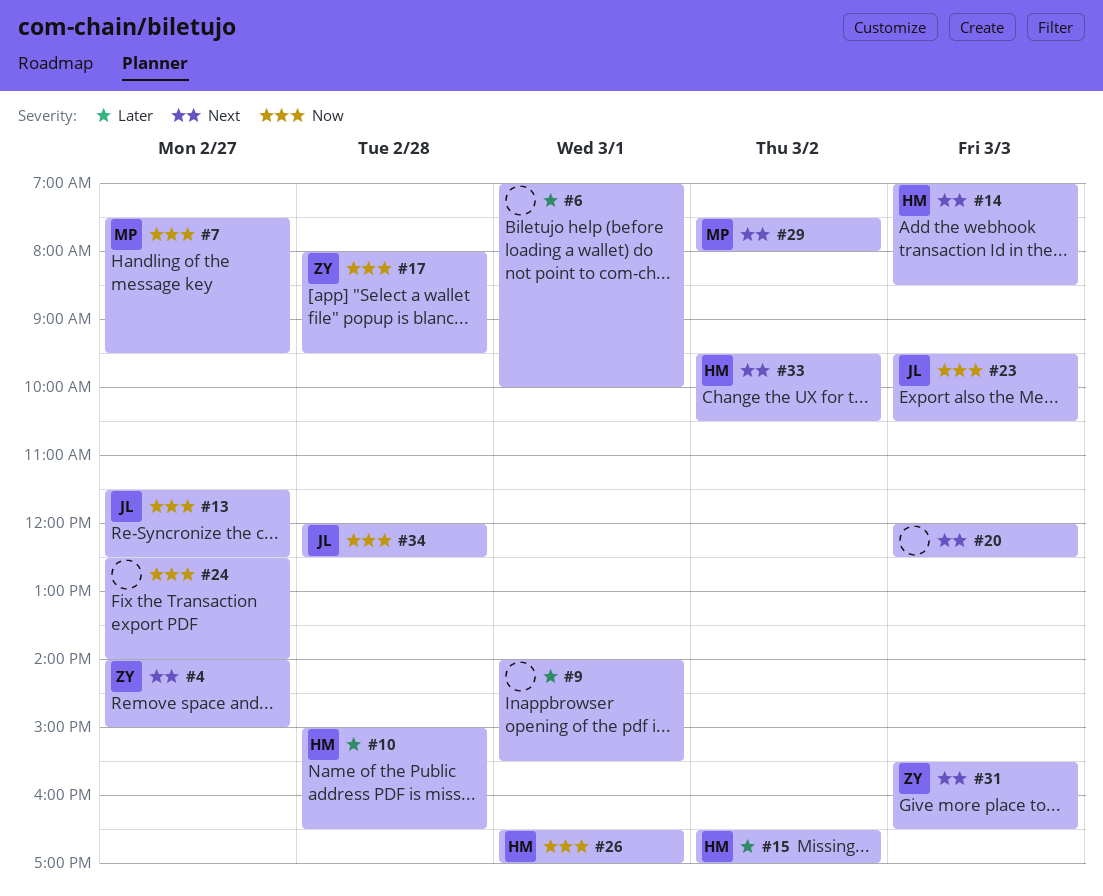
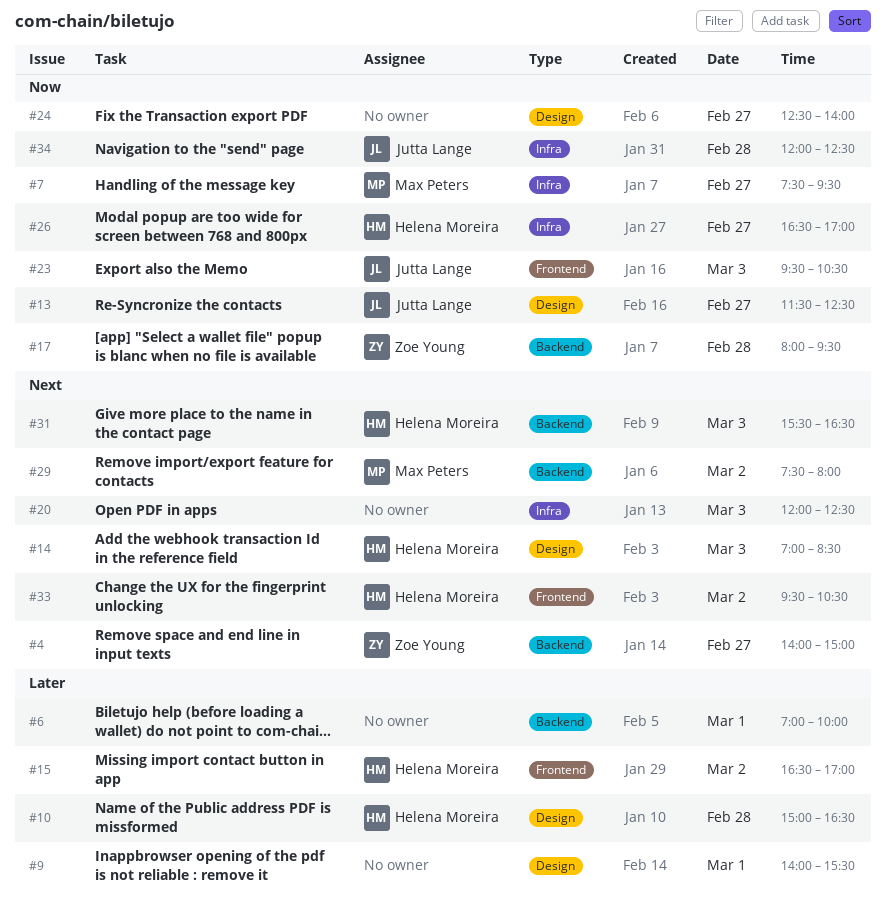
#26, day: Mar 1 -> Feb 27
#31, owner: Zoe Young -> Helena Moreira

